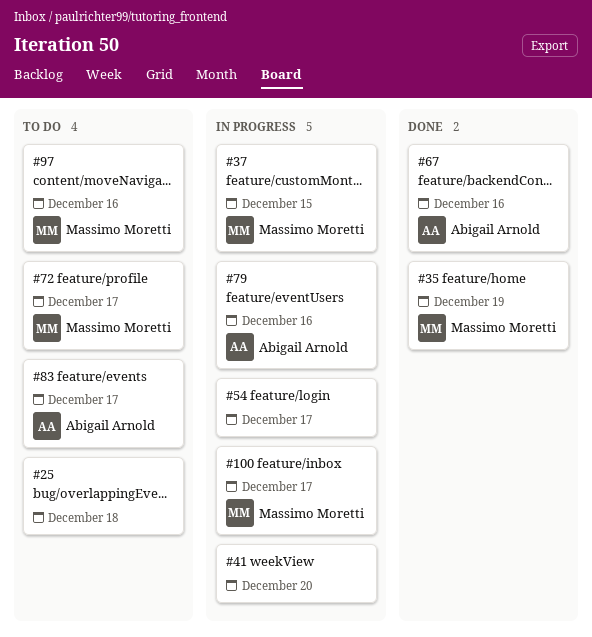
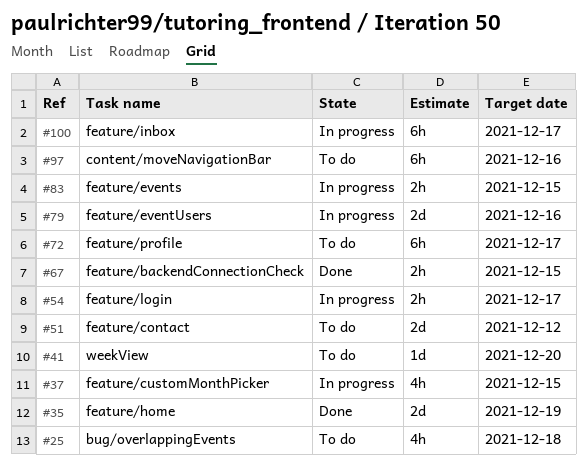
#41, status: In progress -> To do
#51: none -> present
#67, due: Dec 16 -> Dec 15
#83, status: To do -> In progress
#83, due: Dec 17 -> Dec 15

